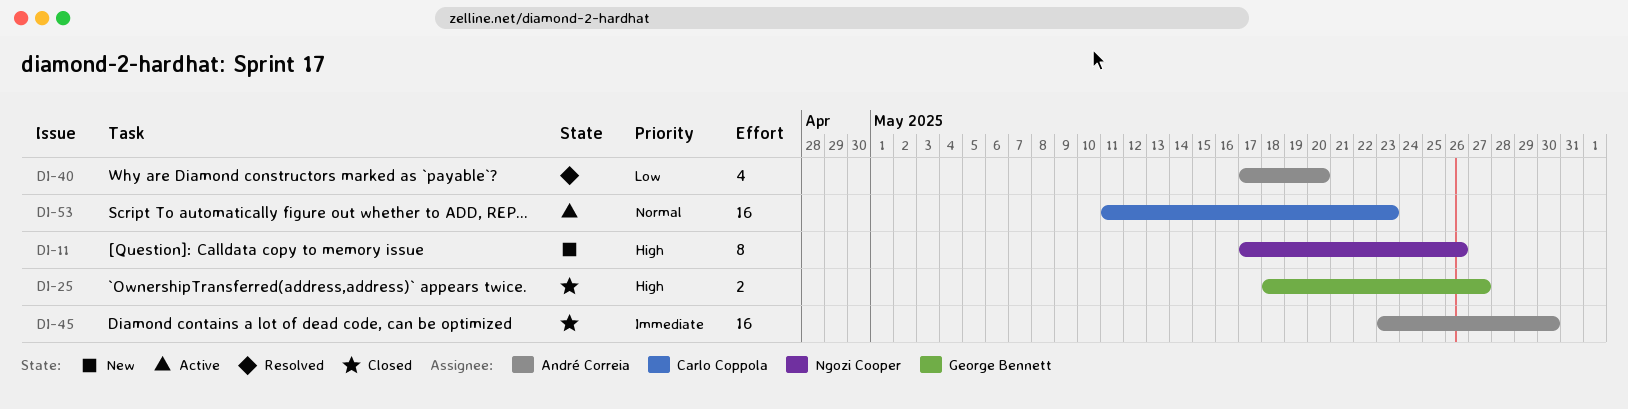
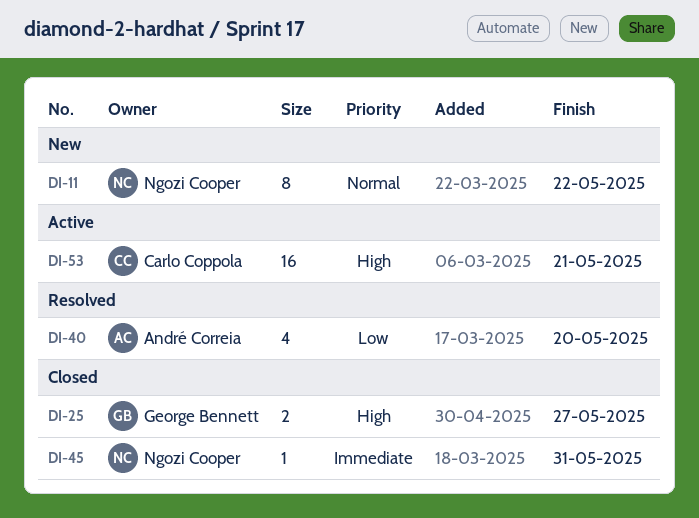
DI-11, priority: High -> Normal
DI-11, due: May 26 -> May 22
DI-45, owner: André Correia -> Ngozi Cooper
DI-45, estimate: 16 -> 1
DI-45, due: May 30 -> May 31
DI-53, priority: Normal -> High
DI-53, due: May 23 -> May 21

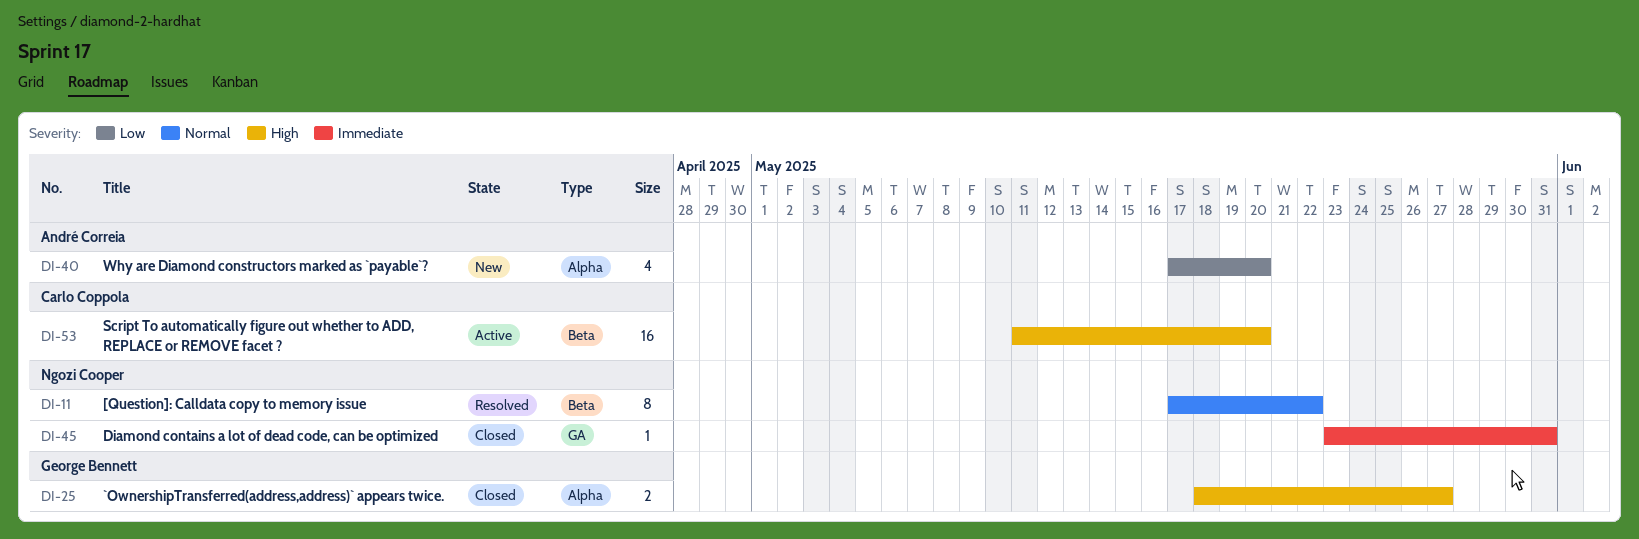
DI-11, status: New -> Resolved
DI-40, status: Resolved -> New
DI-53, due: May 21 -> May 20

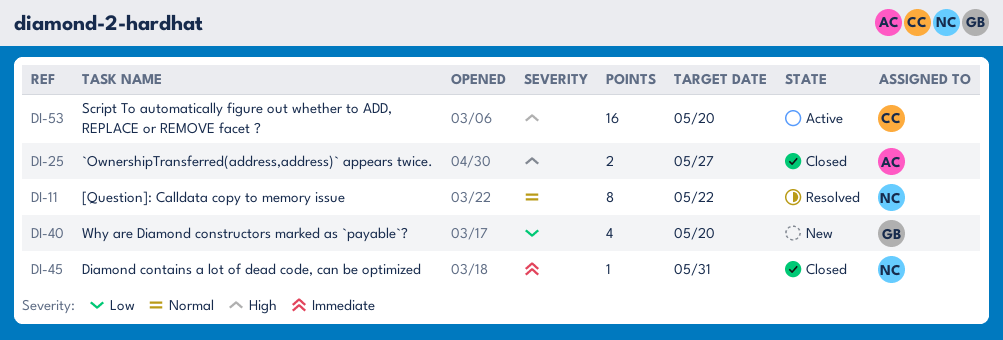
DI-25, owner: George Bennett -> André Correia
DI-40, owner: André Correia -> George Bennett

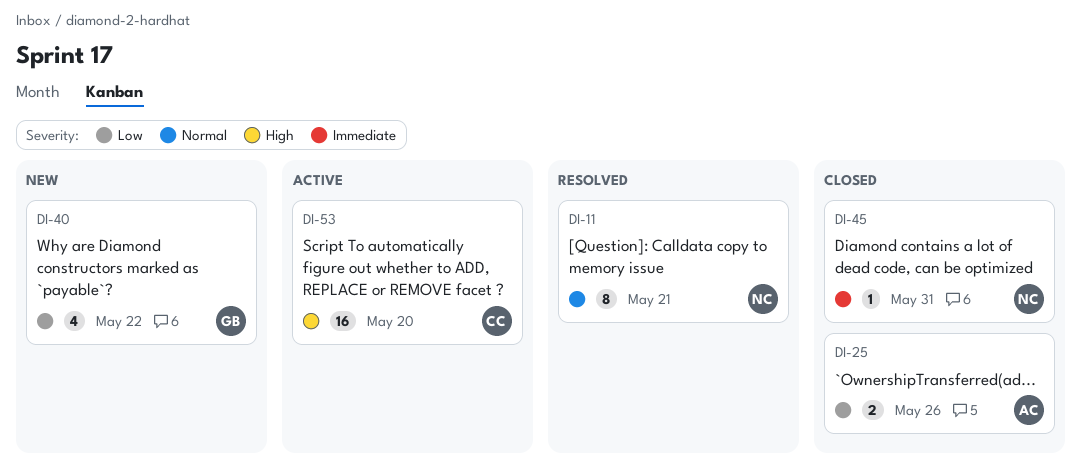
DI-11, due: May 22 -> May 21
DI-25, priority: High -> Low
DI-25, due: May 27 -> May 26
DI-40, due: May 20 -> May 22

